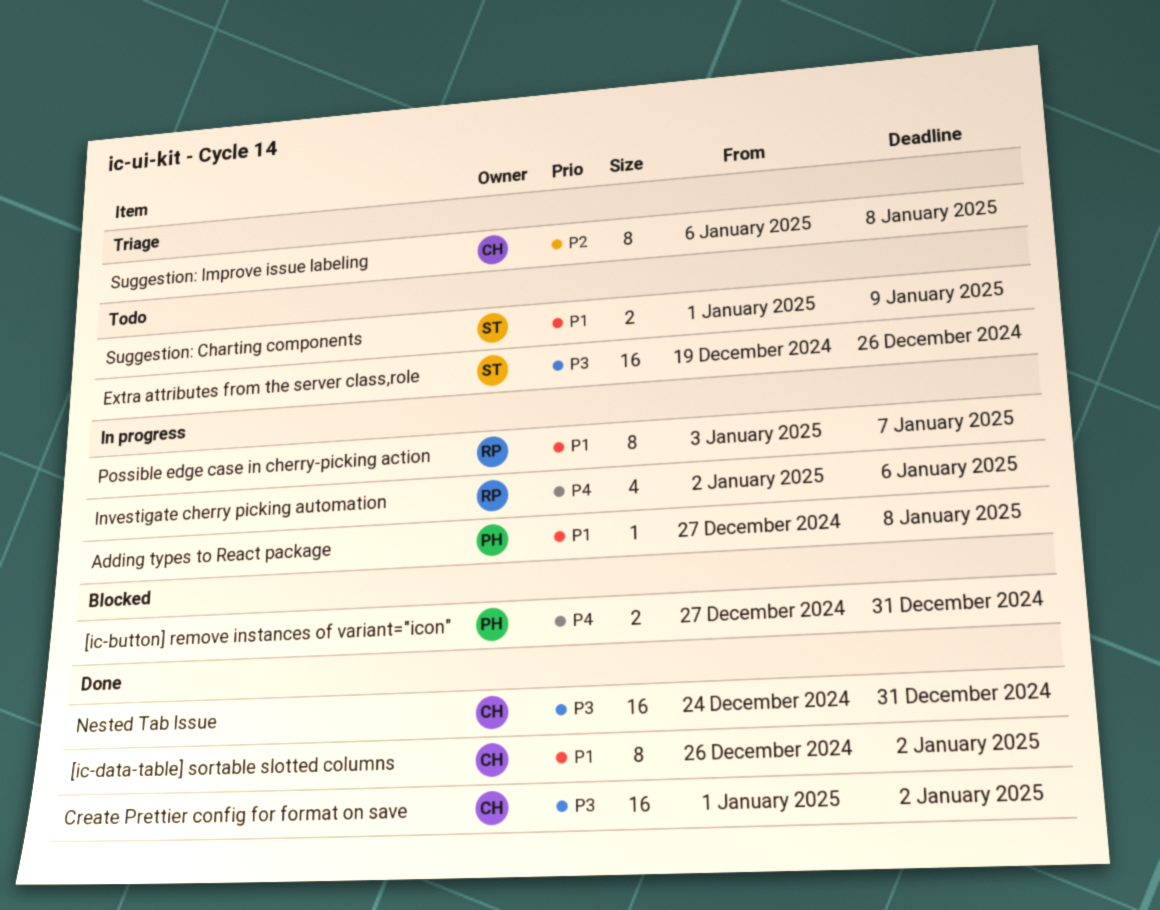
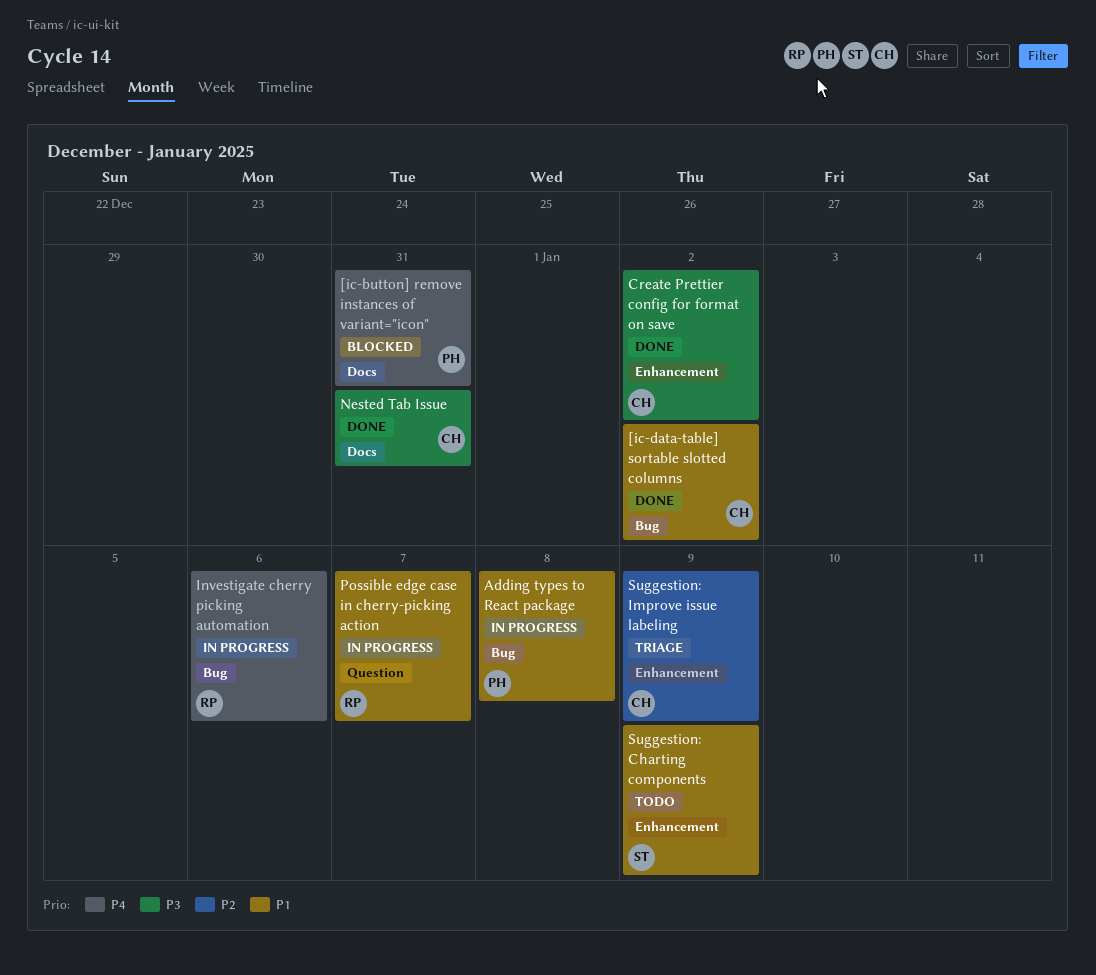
Extra attributes from the server class,role: present -> none
Suggestion: Improve issue labeling, due: Jan 8 -> Jan 9

